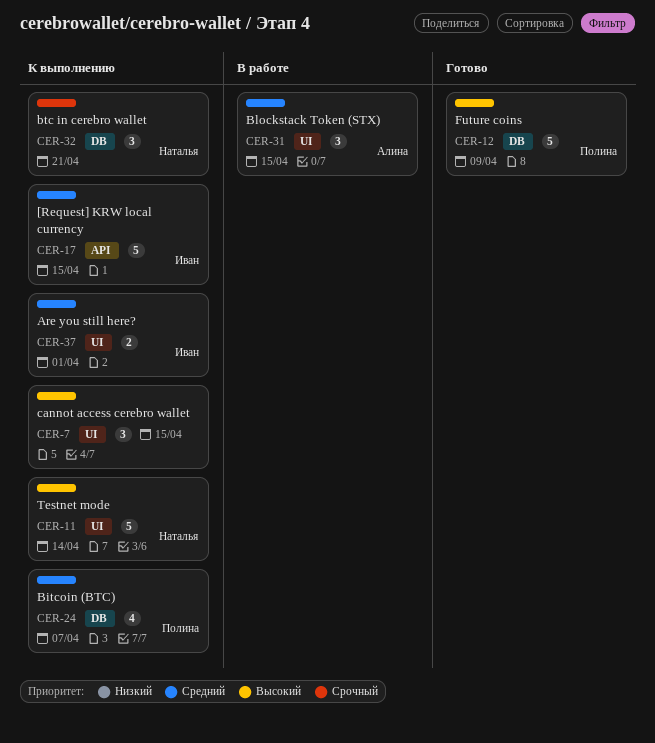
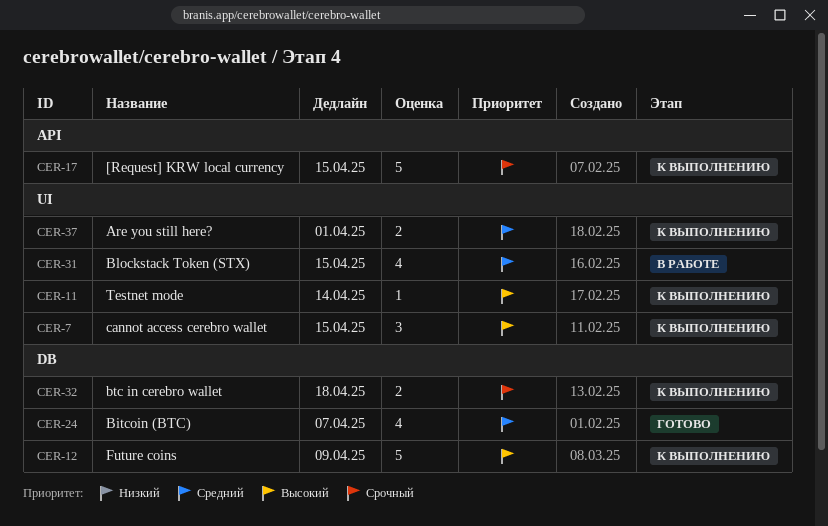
CER-11, estimate: 5 -> 1
CER-12, status: Готово -> К выполнению
CER-17, priority: Средний -> Срочный
CER-24, status: К выполнению -> Готово
CER-31, estimate: 3 -> 4
CER-32, estimate: 3 -> 2
CER-32, due: Apr 21 -> Apr 18

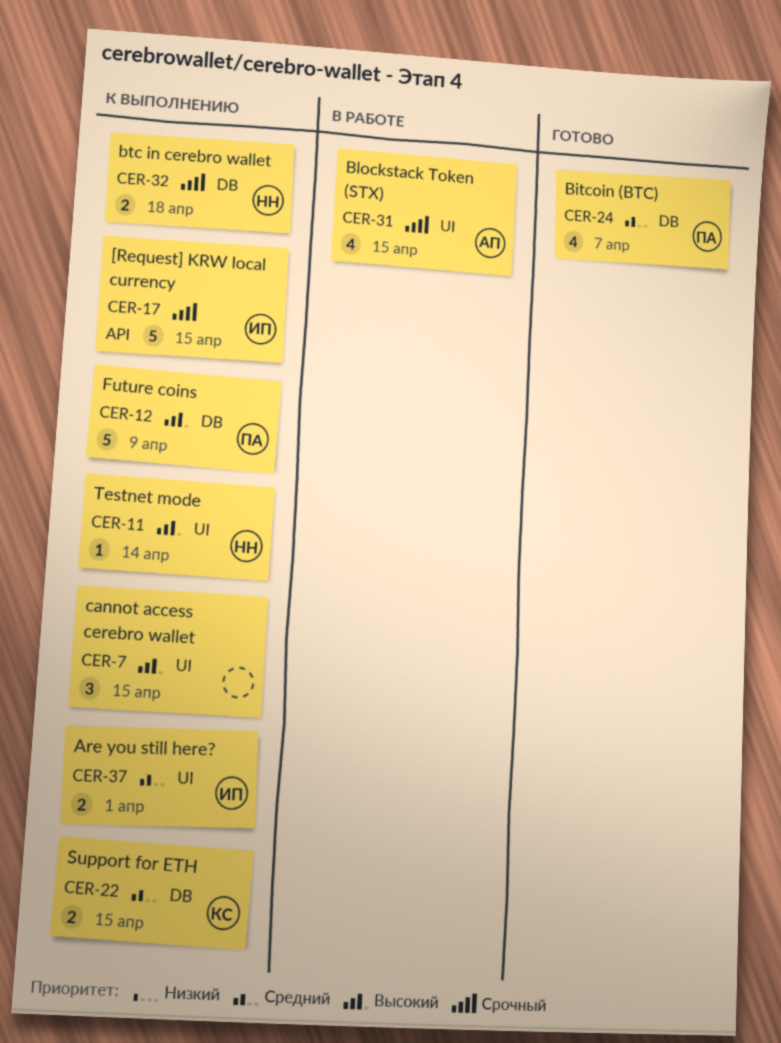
CER-22: none -> present
CER-31, priority: Средний -> Срочный

